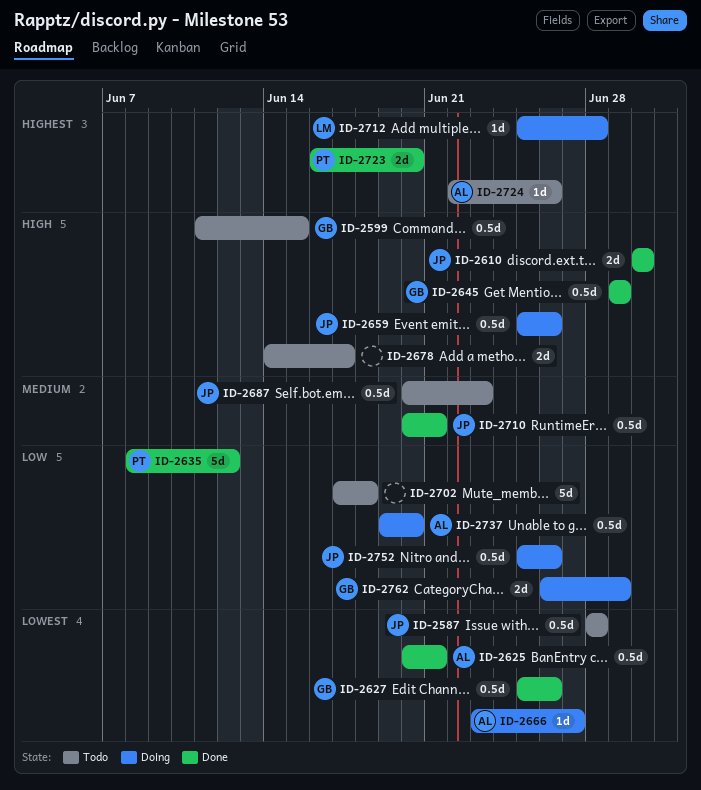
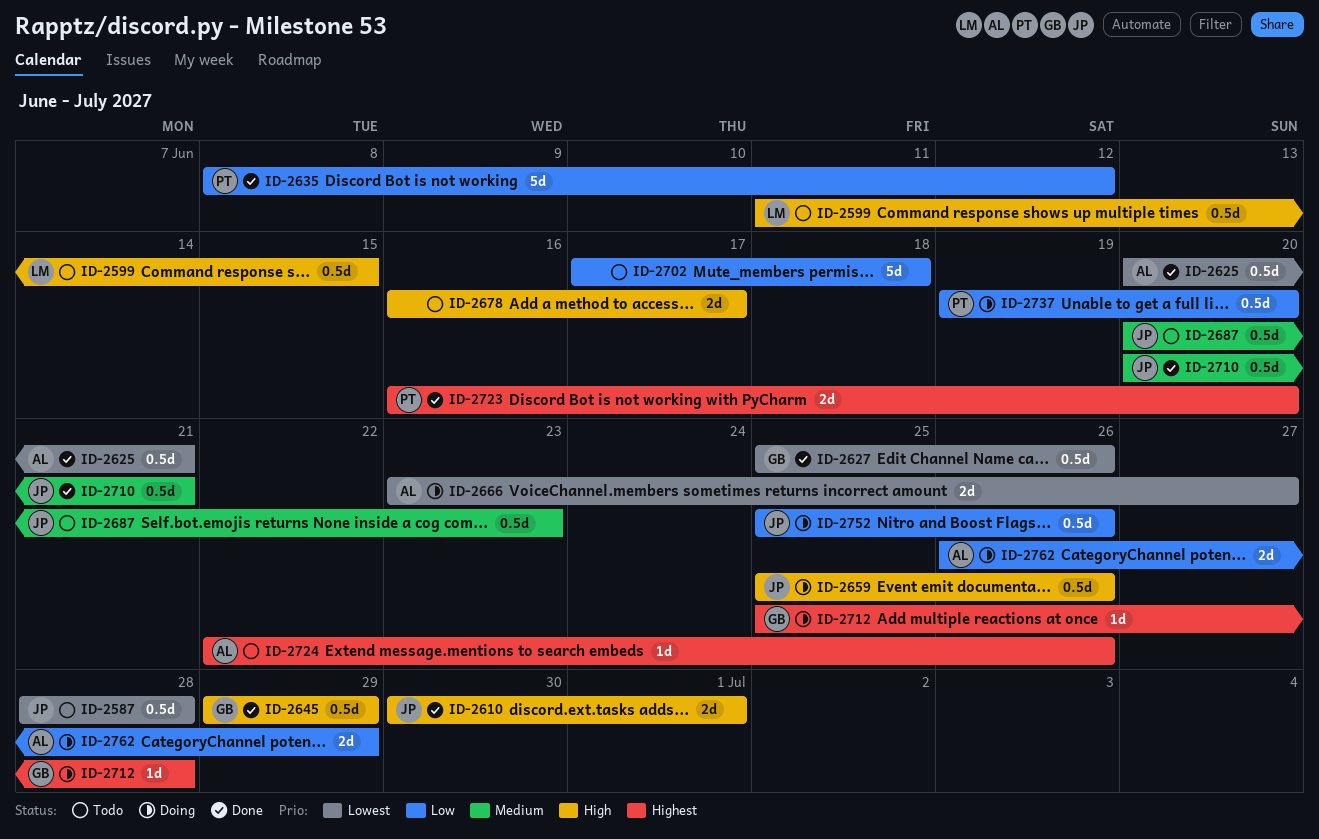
ID-2599, owner: GB -> LM
ID-2610, due: Jun 30 -> Jul 1
ID-2666, estimate: 1d -> 2d
ID-2678, start: Jun 14 -> Jun 16
ID-2712, owner: LM -> GB
ID-2737, owner: AL -> PT
ID-2762, owner: GB -> AL

